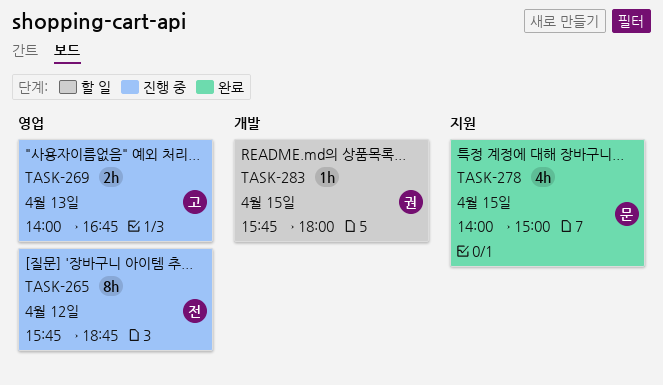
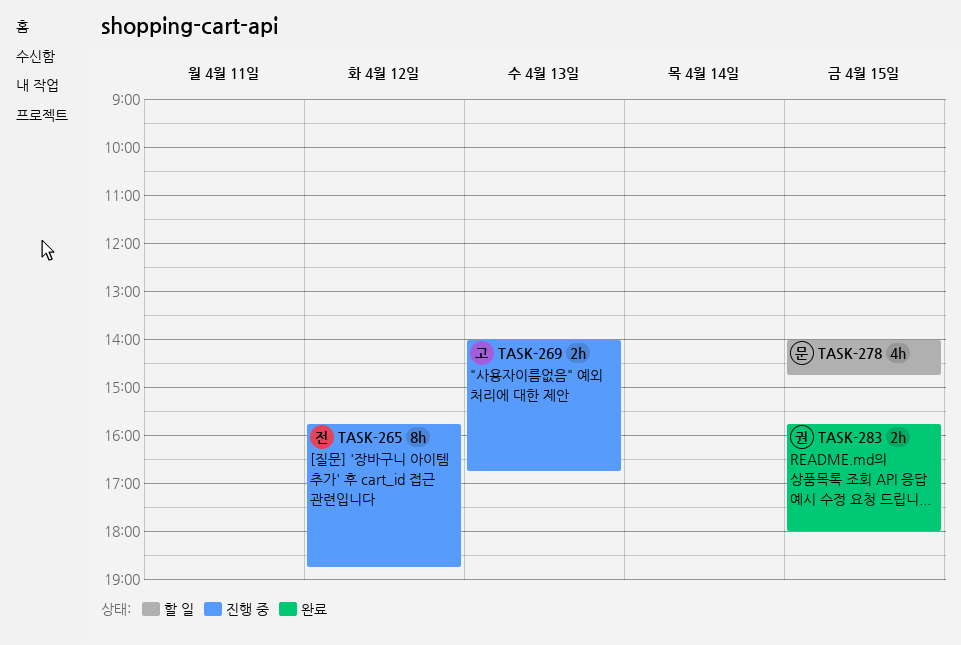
TASK-278, status: 완료 -> 할 일
TASK-278, ends: 15:00 -> 14:45
TASK-283, status: 할 일 -> 완료
TASK-283, estimate: 1h -> 2h

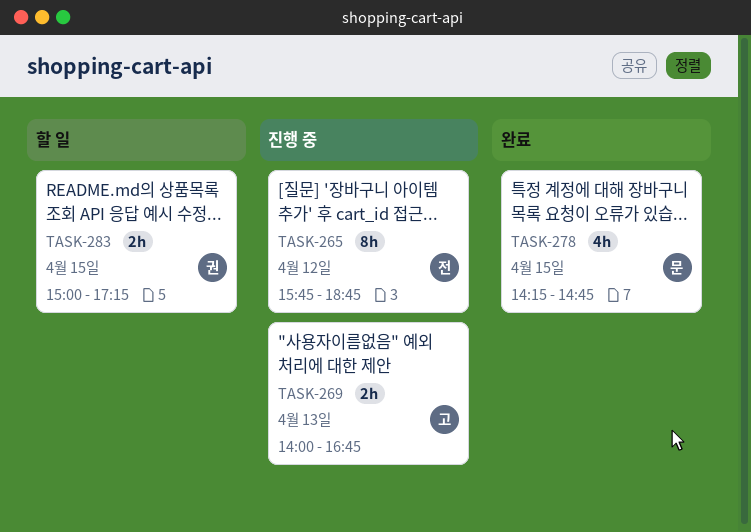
TASK-278, status: 할 일 -> 완료
TASK-278, begins: 14:00 -> 14:15
TASK-283, status: 완료 -> 할 일
TASK-283, begins: 15:45 -> 15:00
TASK-283, ends: 18:00 -> 17:15

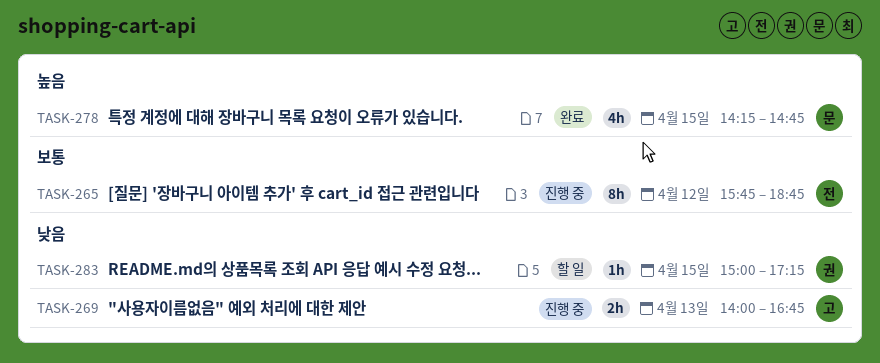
TASK-283, estimate: 2h -> 1h

